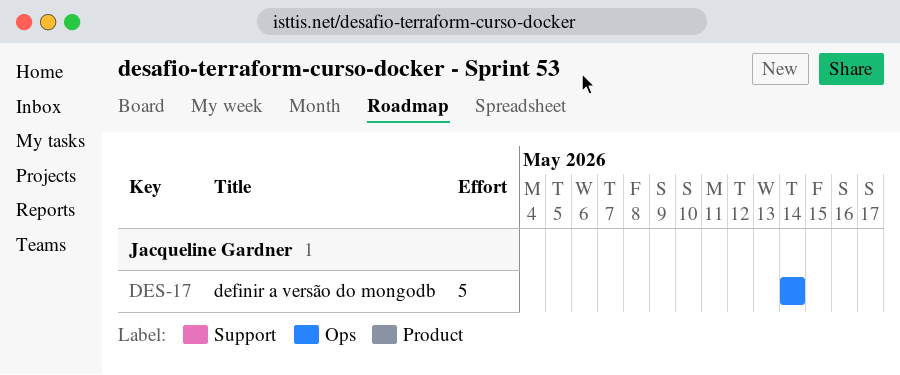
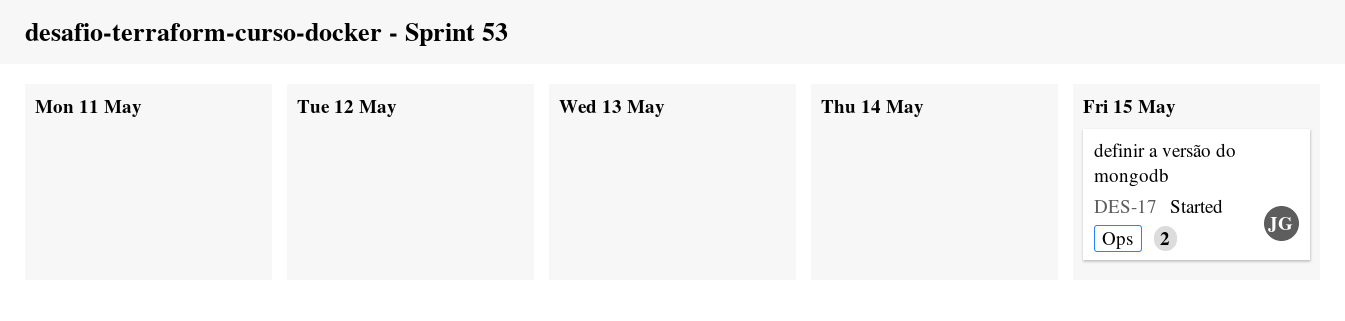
DES-17, estimate: 5 -> 2
DES-17, due: May 14 -> May 15

